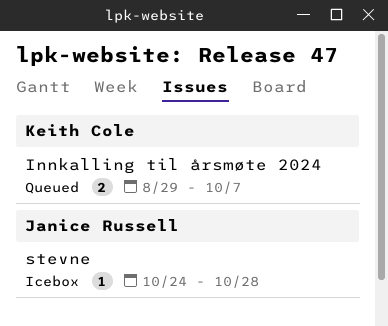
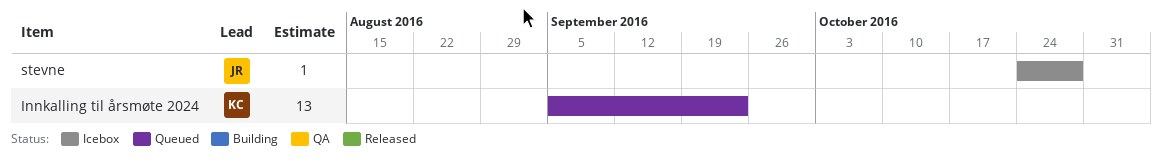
Innkalling til årsmøte 2024, estimate: 2 -> 13
Innkalling til årsmøte 2024, start: Aug 29 -> Sep 5
Innkalling til årsmøte 2024, due: Oct 7 -> Sep 23

